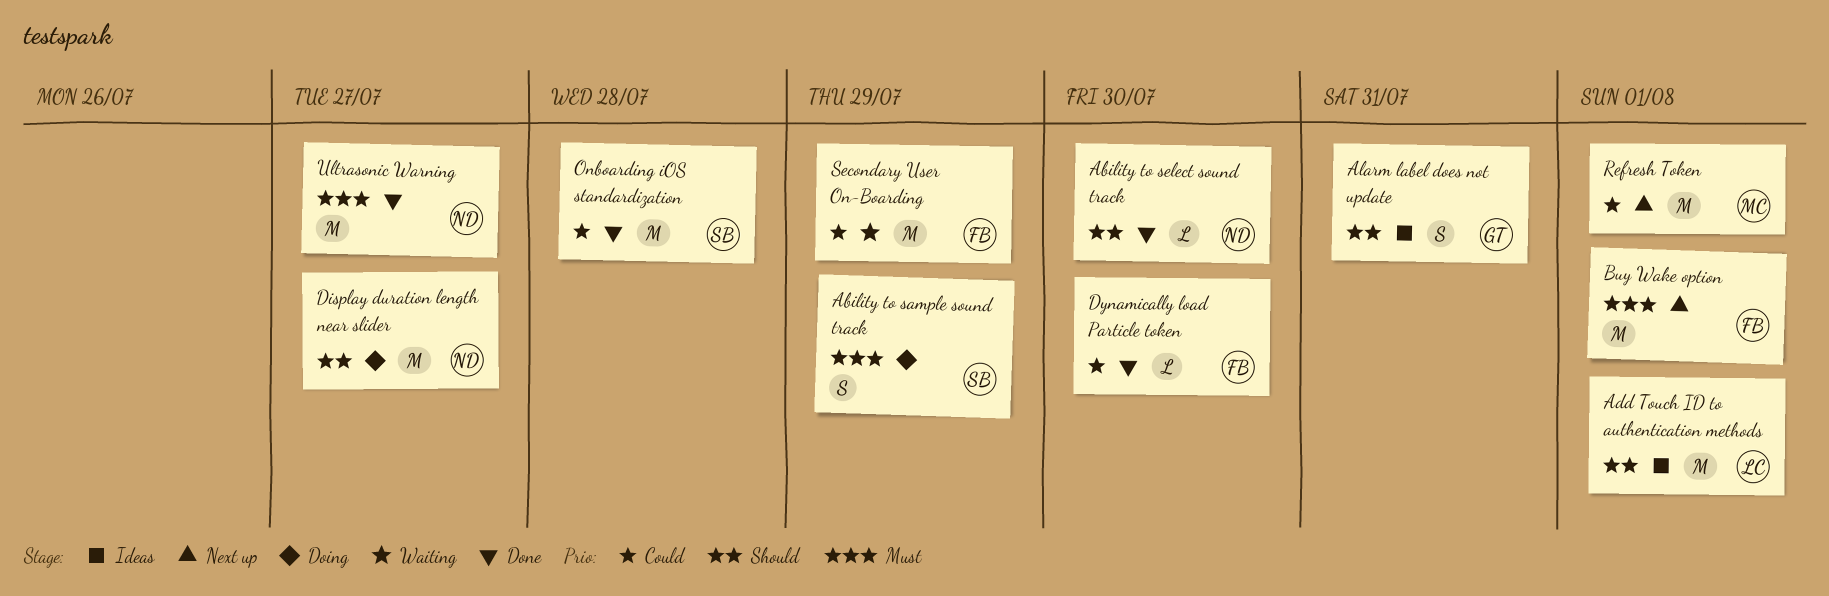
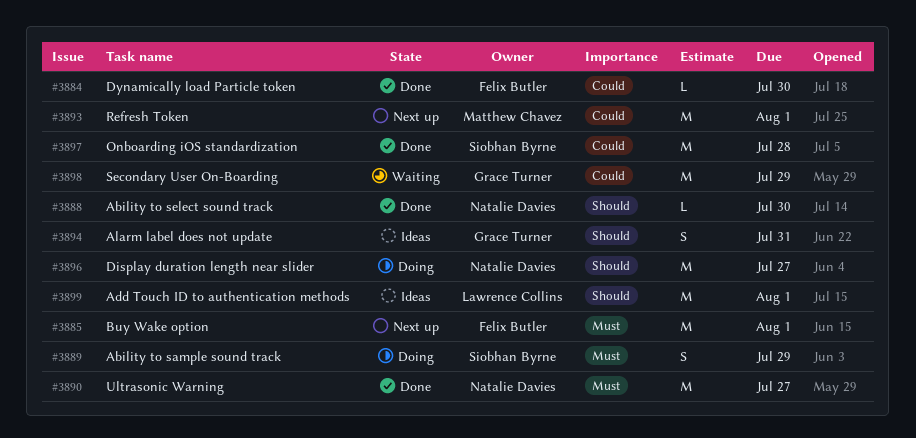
Secondary User On-Boarding, owner: Felix Butler -> Grace Turner

